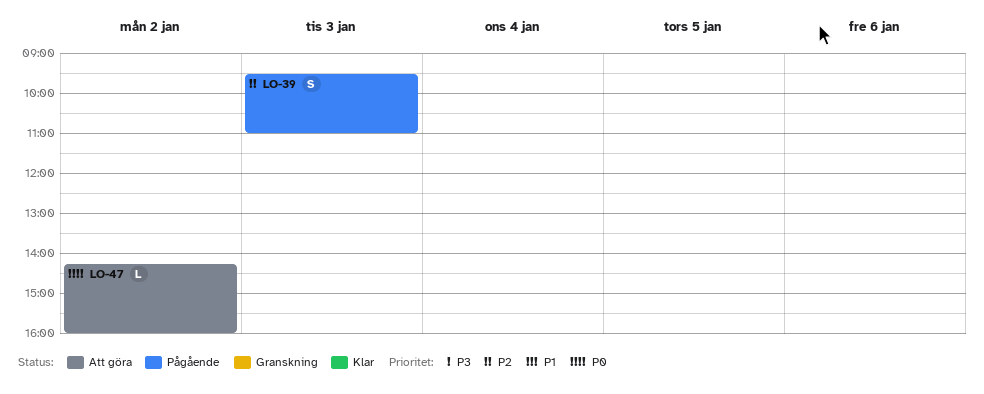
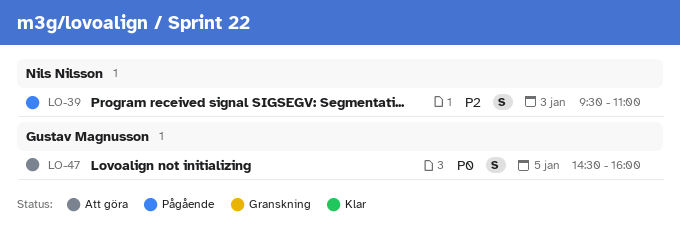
LO-47, estimate: L -> S
LO-47, day: Jan 2 -> Jan 5
LO-47, begins: 14:15 -> 14:30

